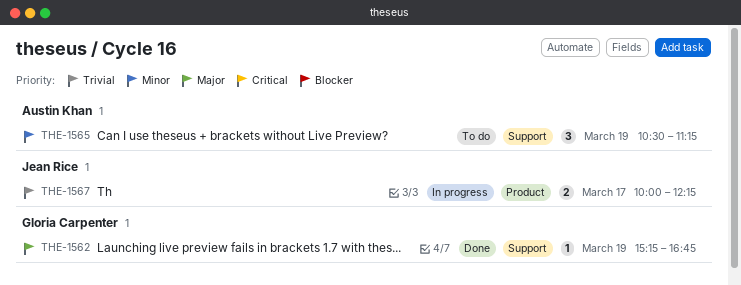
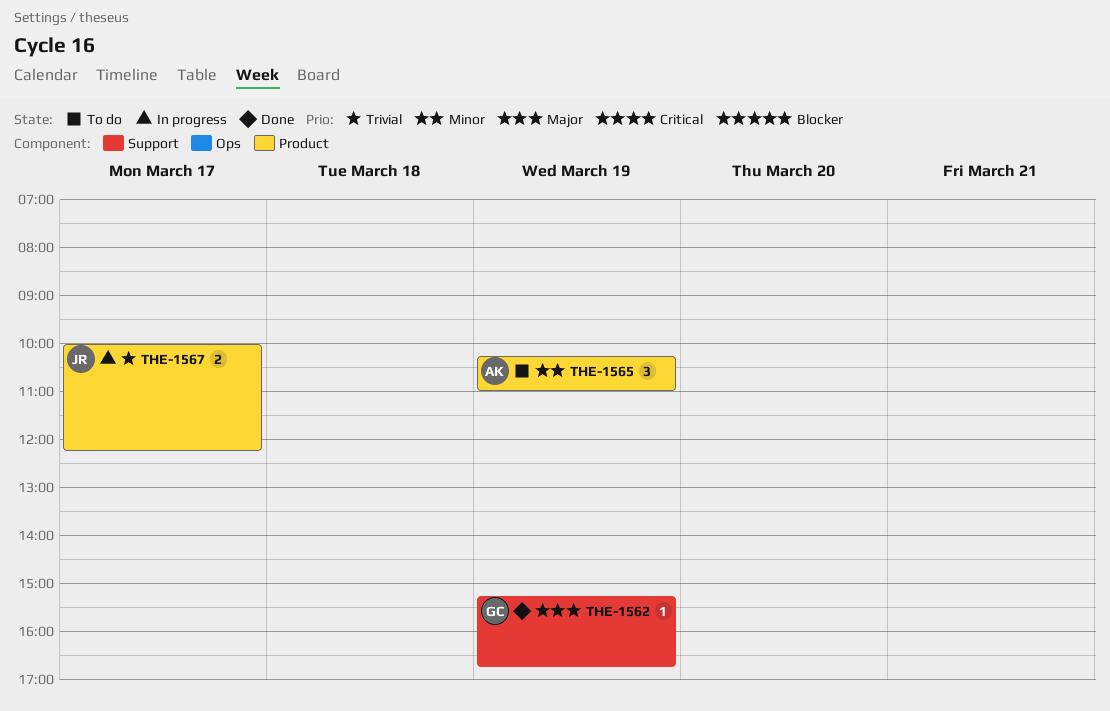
THE-1565, label: Support -> Product
THE-1565, begins: 10:30 -> 10:15
THE-1565, ends: 11:15 -> 11:00

